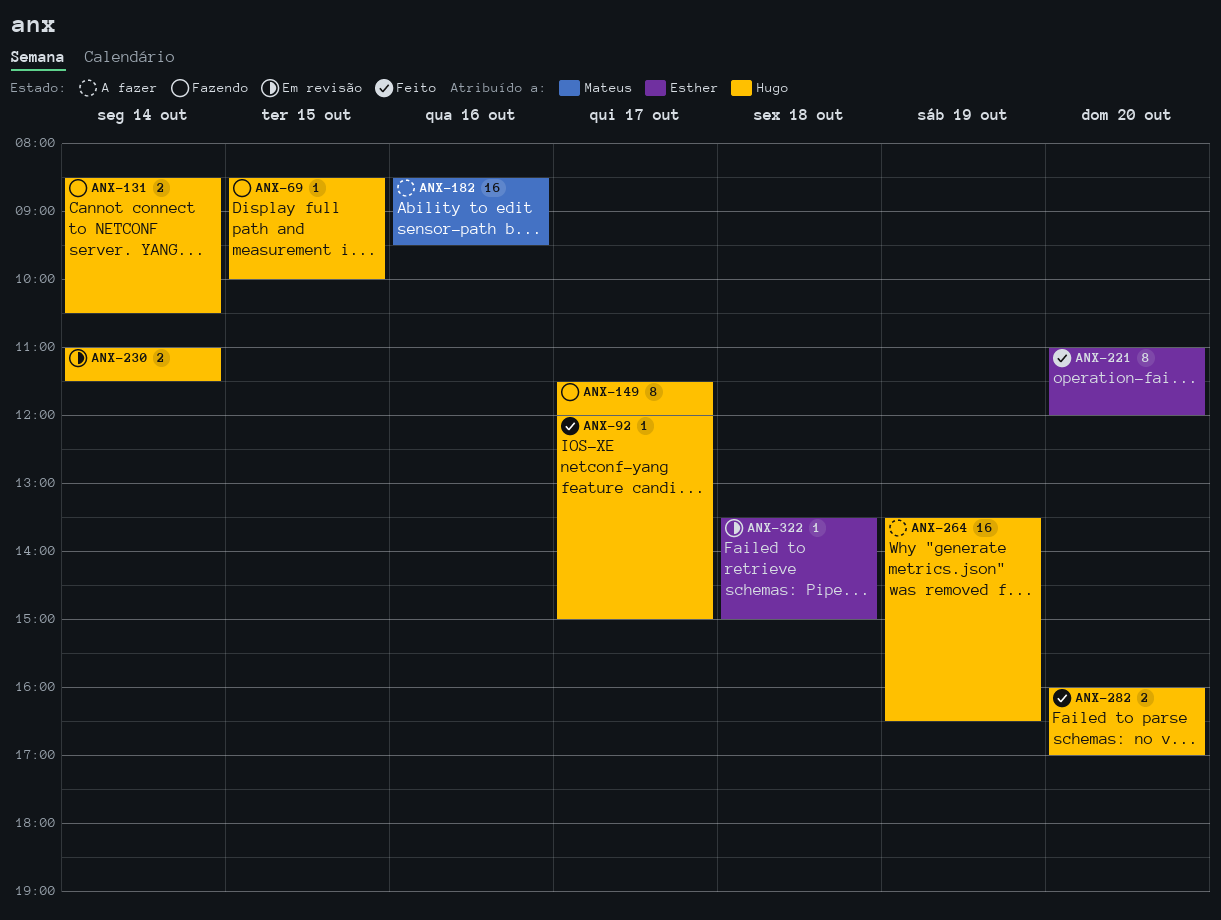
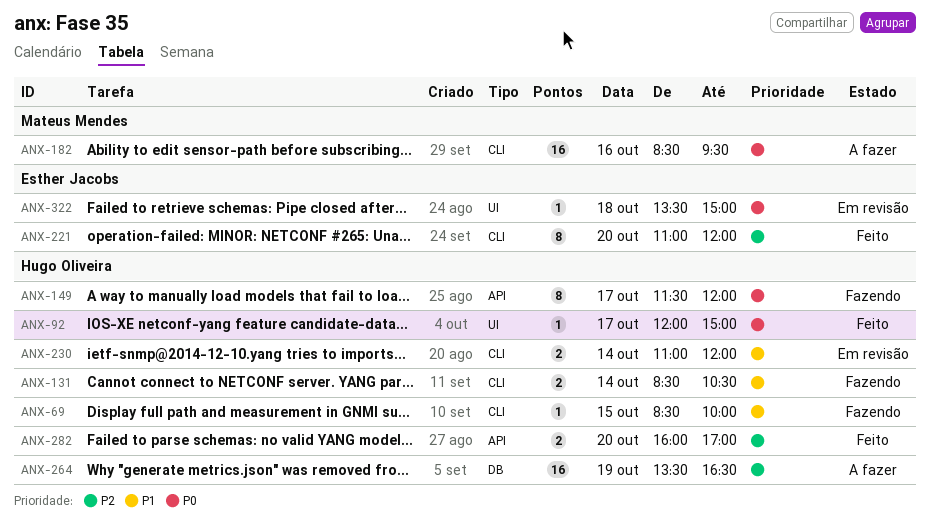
ANX-230, ends: 11:30 -> 12:00

